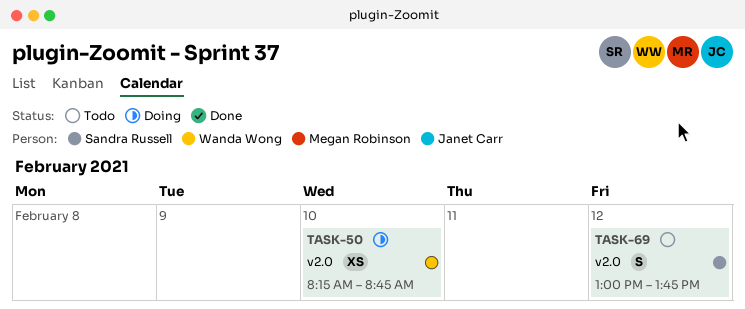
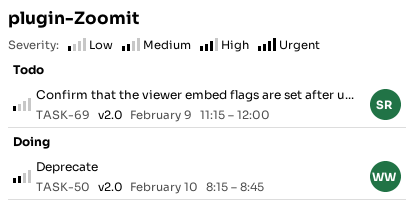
TASK-69, day: Feb 12 -> Feb 9
TASK-69, begins: 13:00 -> 11:15
TASK-69, ends: 13:45 -> 12:00

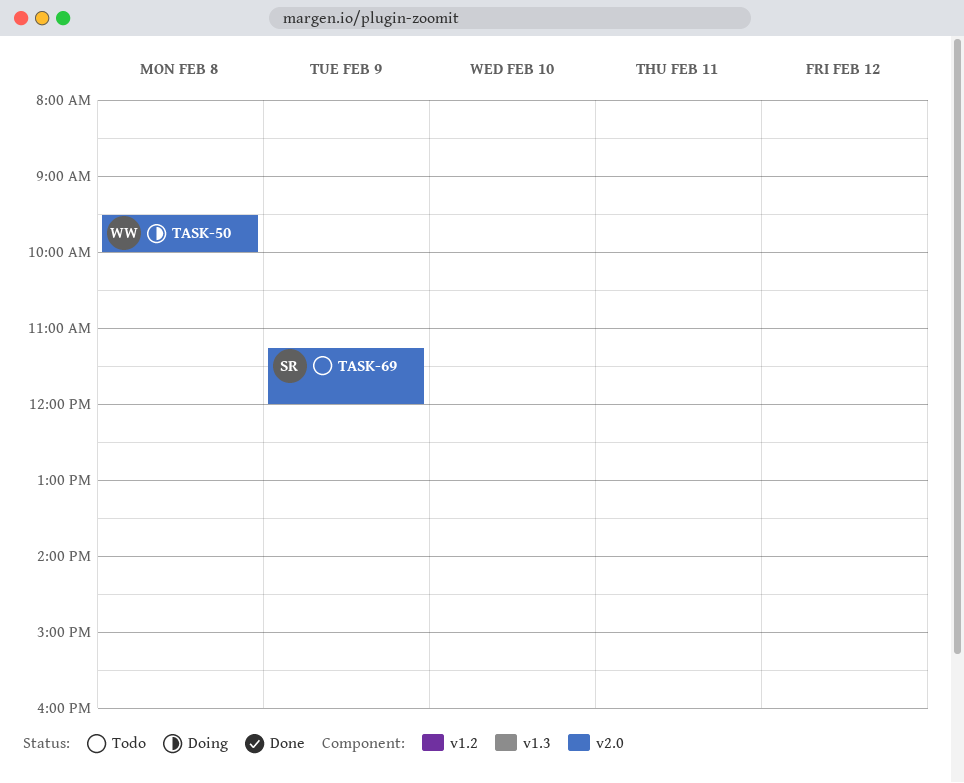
TASK-50, day: Feb 10 -> Feb 8
TASK-50, begins: 08:15 -> 09:30
TASK-50, ends: 08:45 -> 10:00

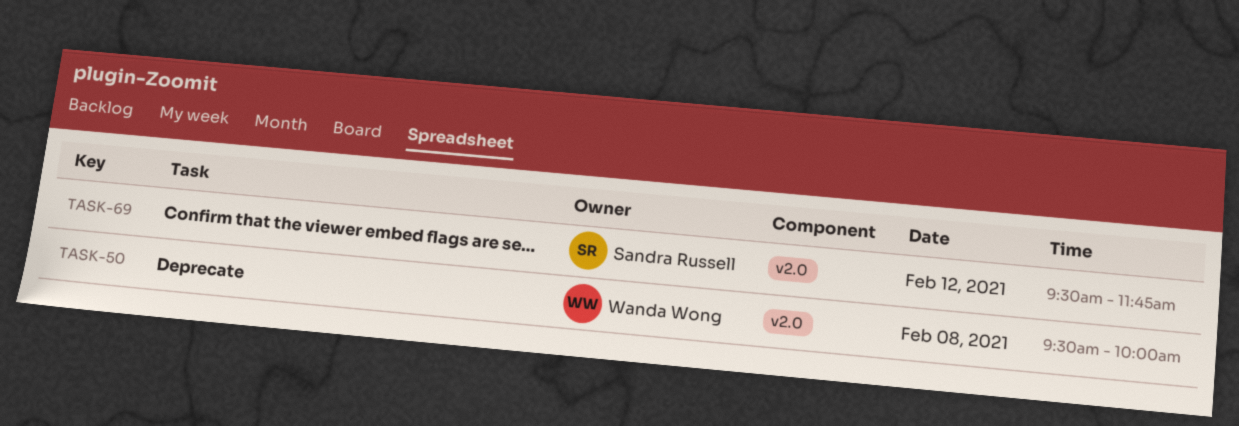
TASK-69, day: Feb 9 -> Feb 12
TASK-69, begins: 11:15 -> 09:30
TASK-69, ends: 12:00 -> 11:45

